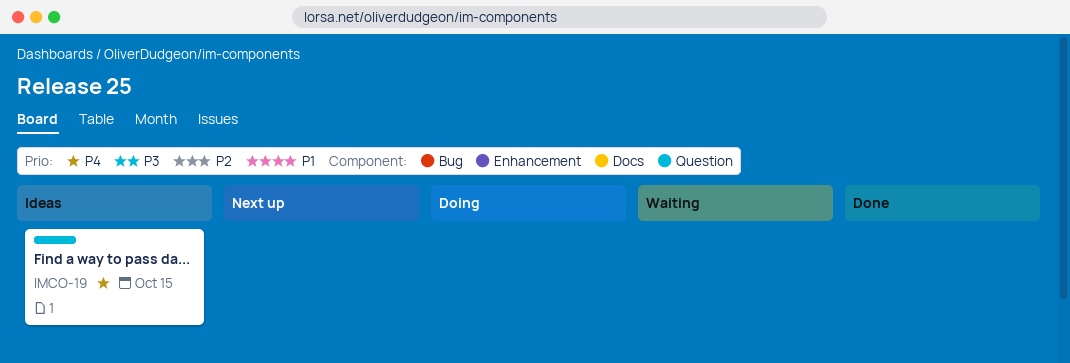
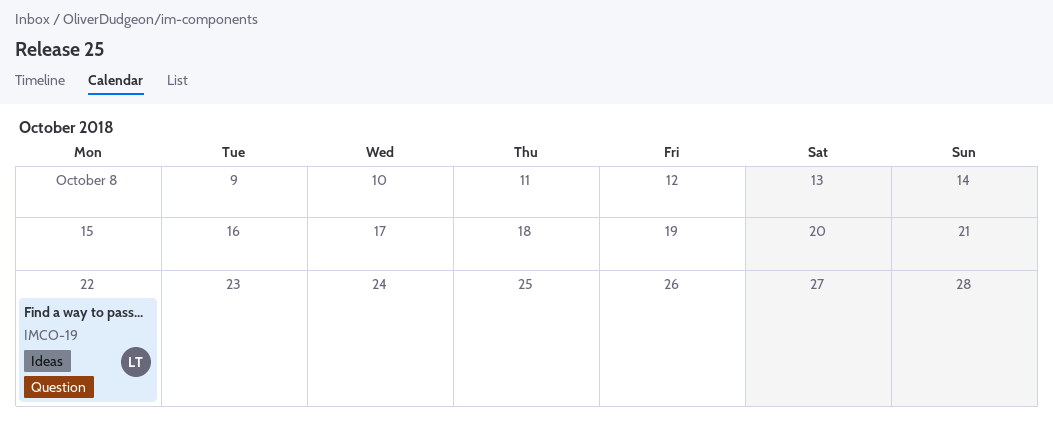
IMCO-19, due: Oct 15 -> Oct 22

